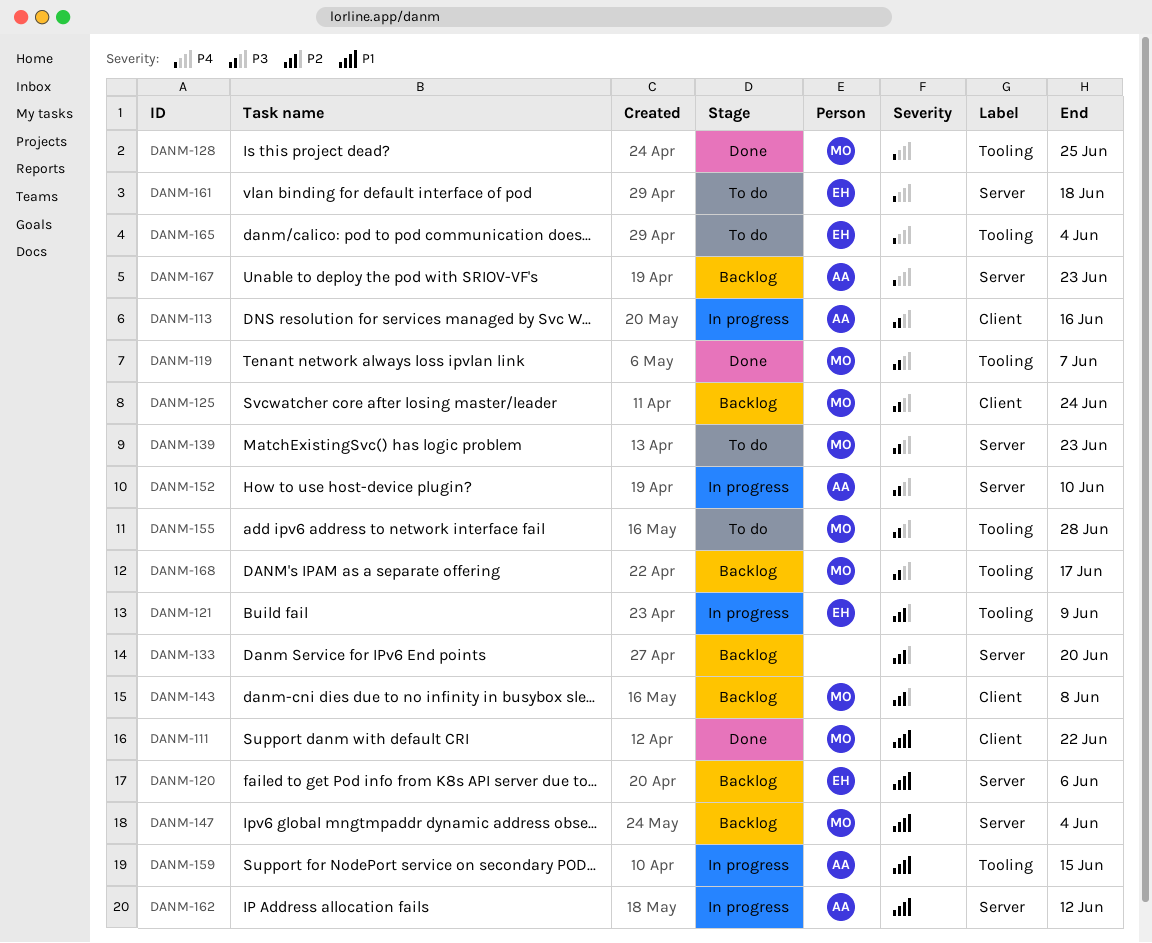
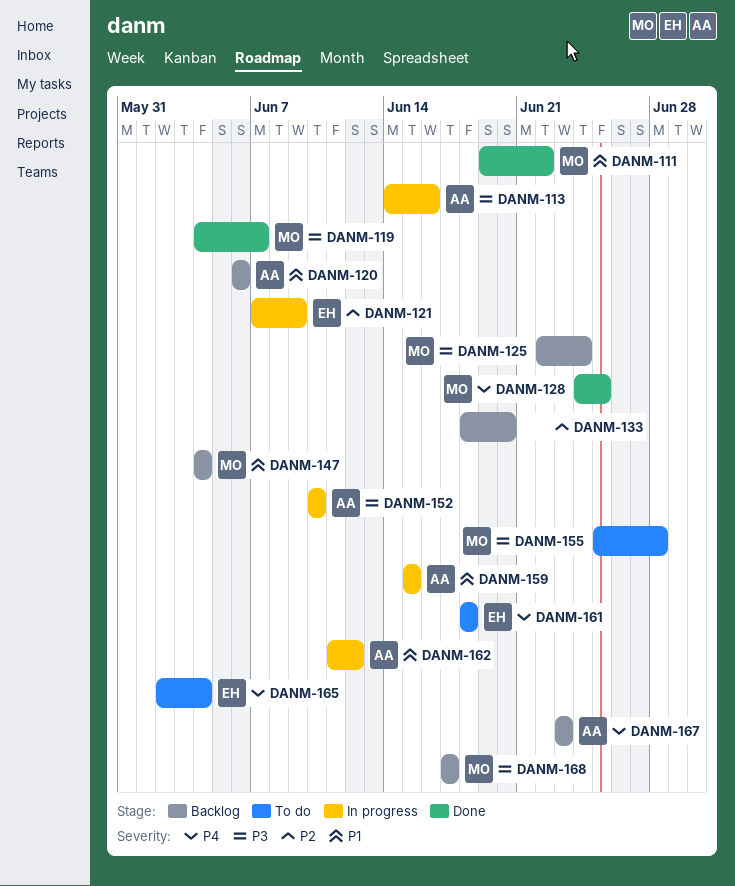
DANM-120, owner: EH -> AA
DANM-139: present -> none
DANM-143: present -> none

